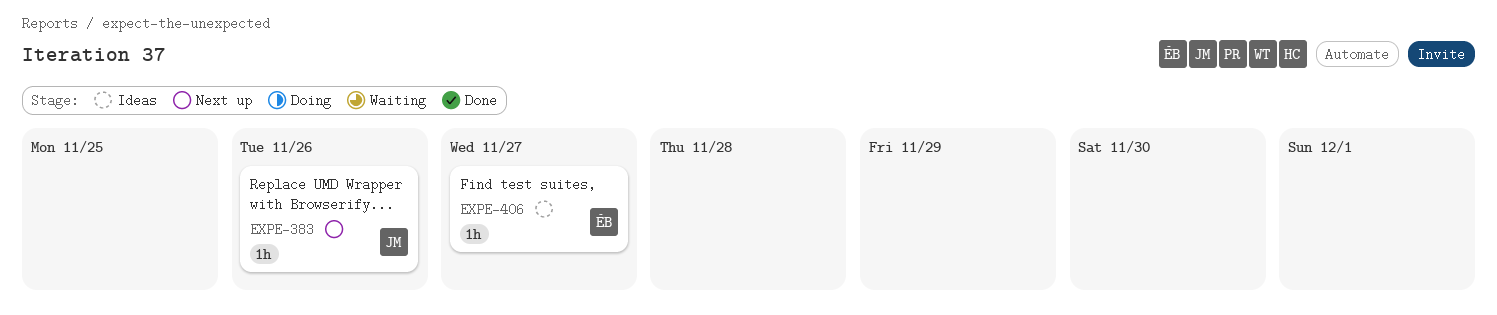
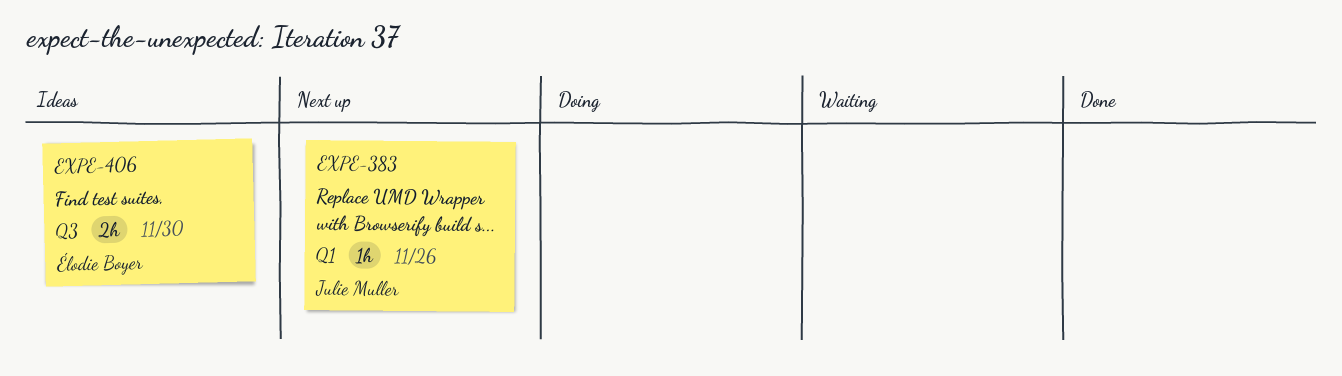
EXPE-406, estimate: 1h -> 2h
EXPE-406, due: Nov 27 -> Nov 30

